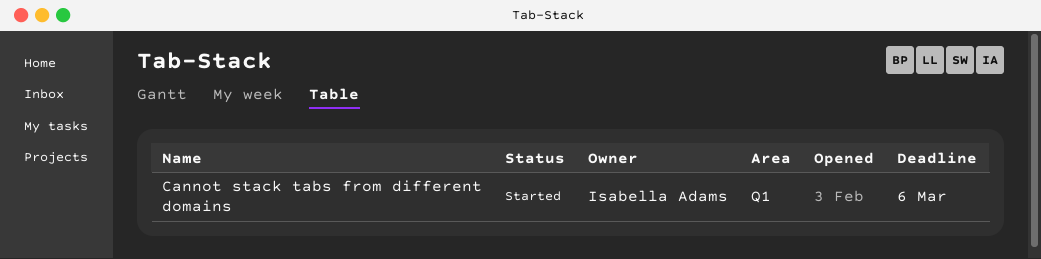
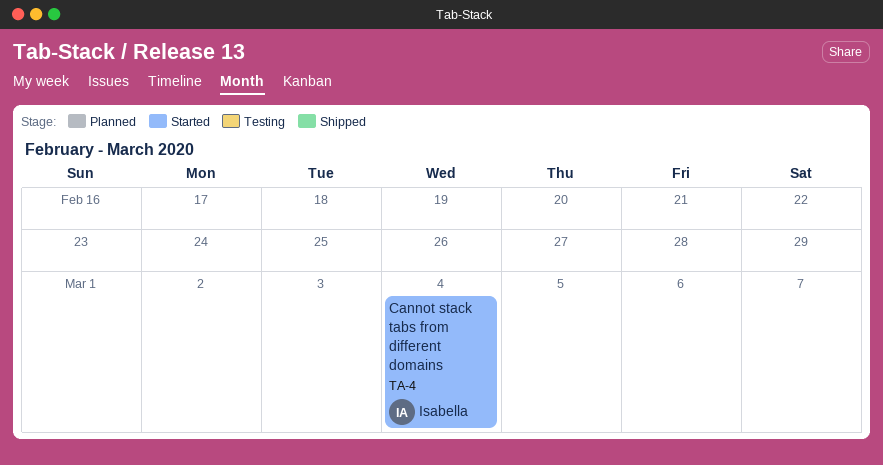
Cannot stack tabs from different domains, due: Mar 6 -> Mar 4

